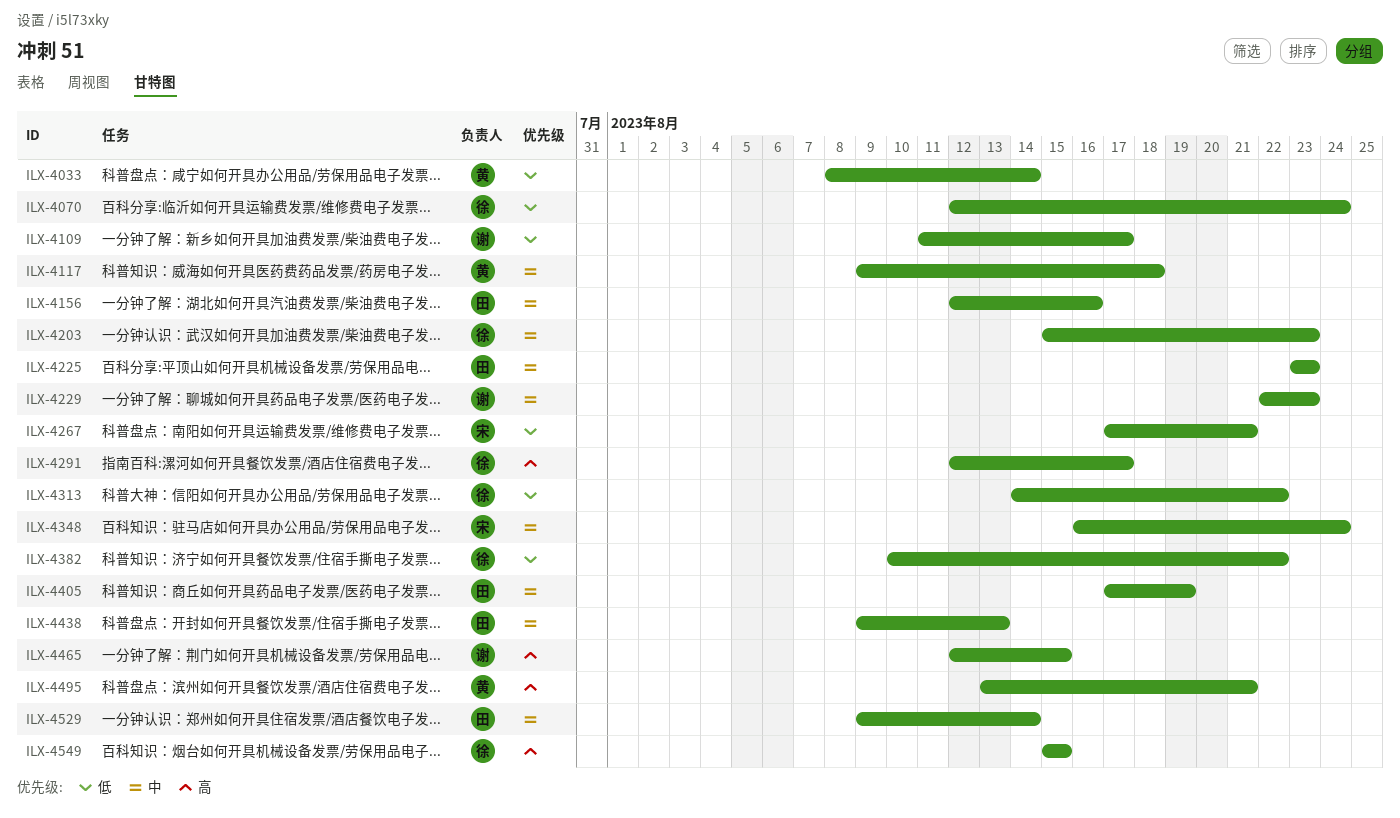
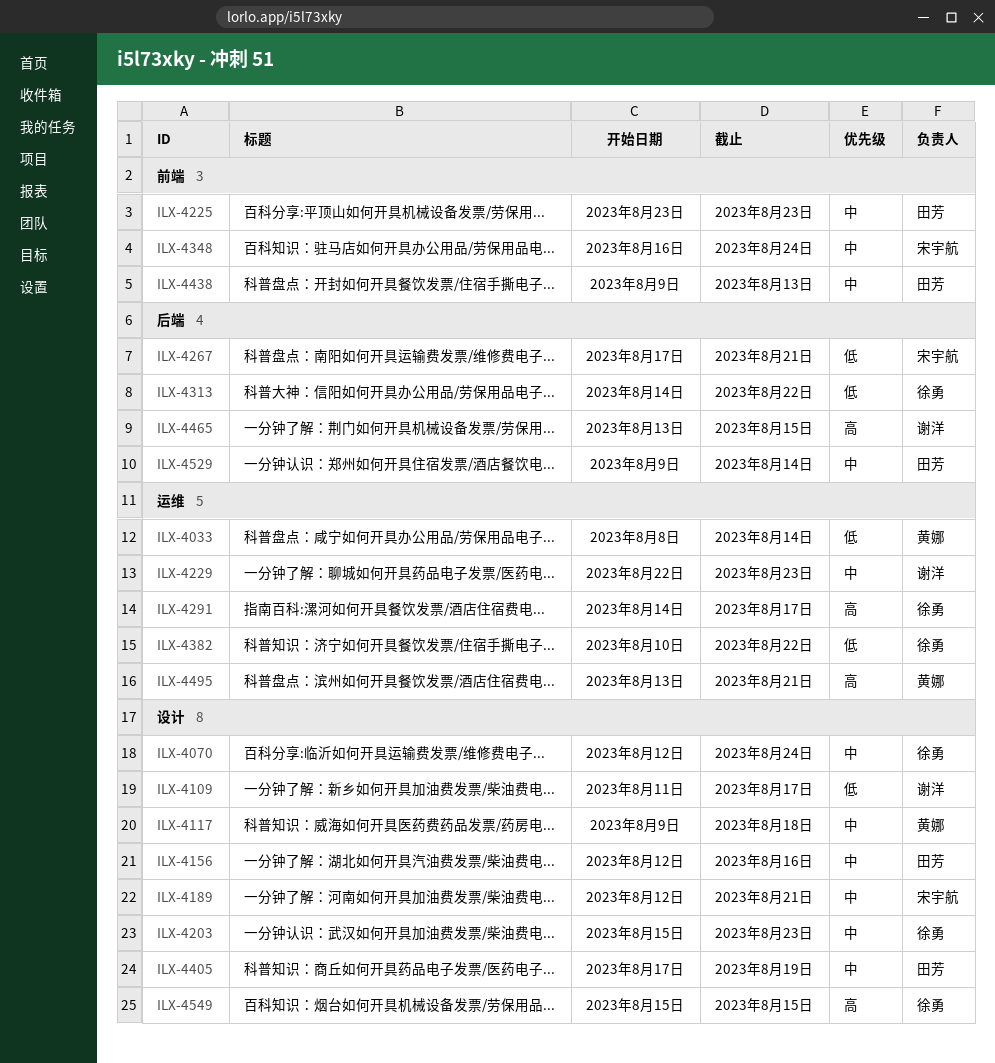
ILX-4070, priority: 低 -> 中
ILX-4189: none -> present
ILX-4291, start: Aug 12 -> Aug 14
ILX-4465, start: Aug 12 -> Aug 13

